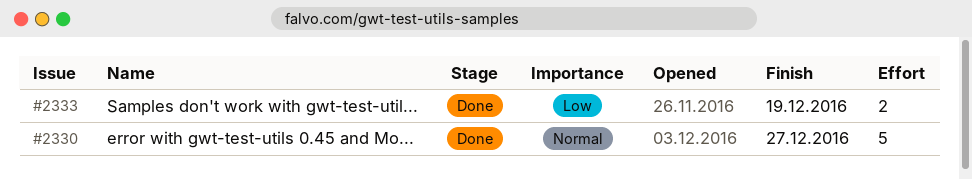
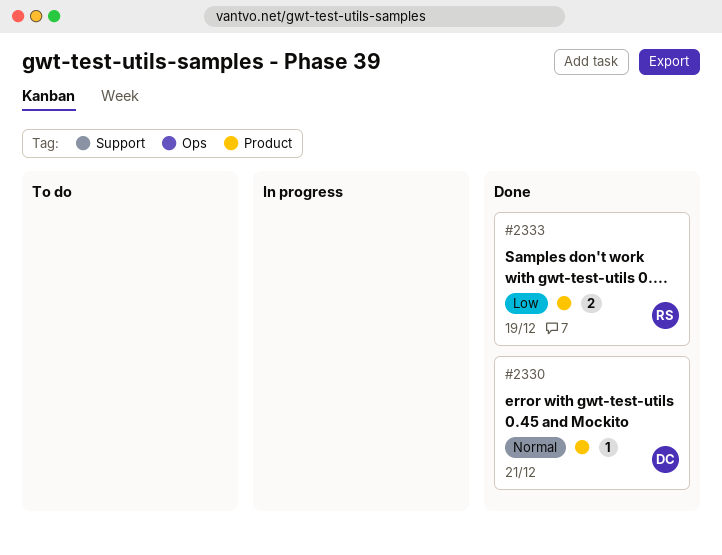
#2330, estimate: 5 -> 1
#2330, due: Dec 27 -> Dec 21

